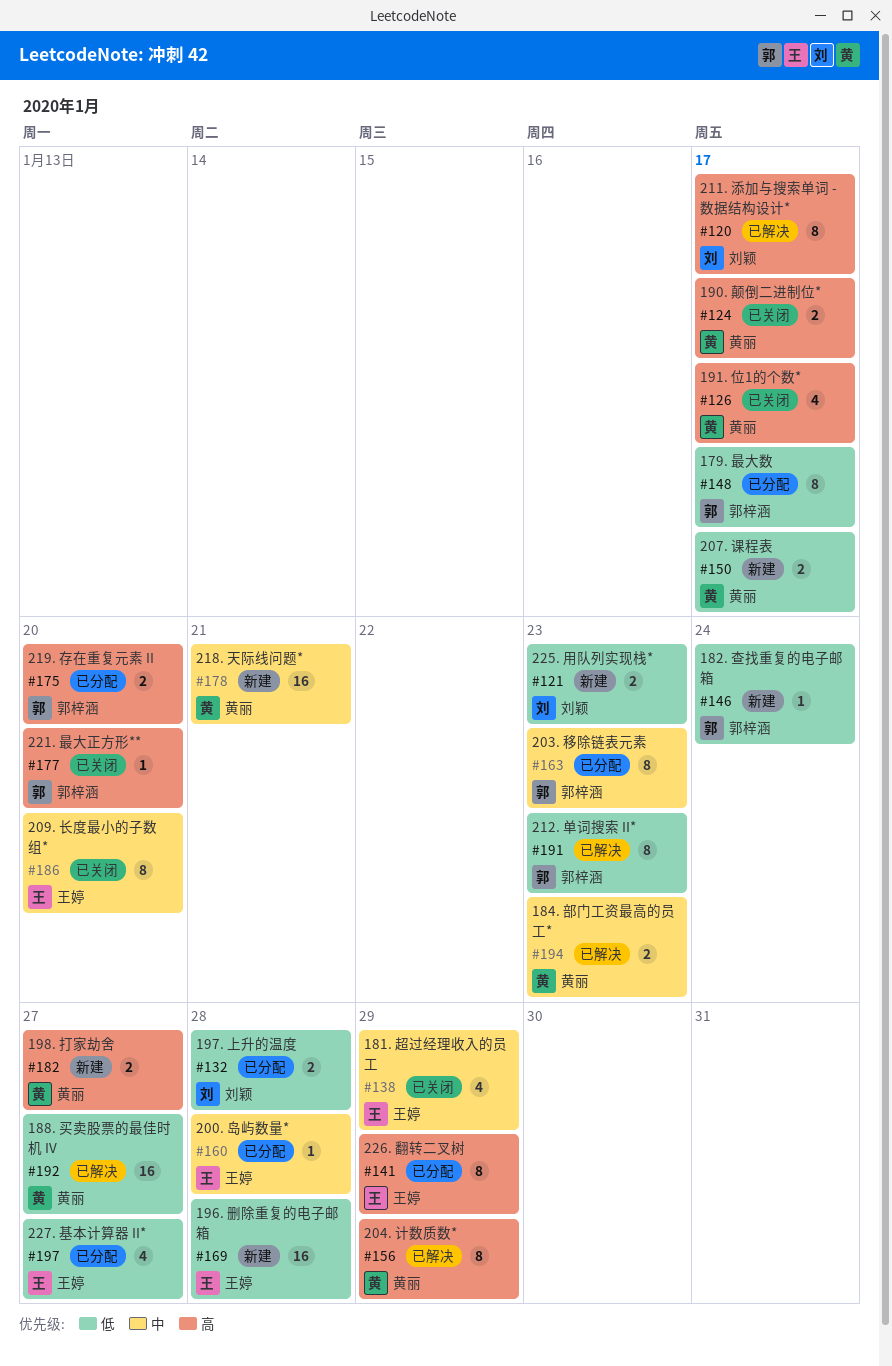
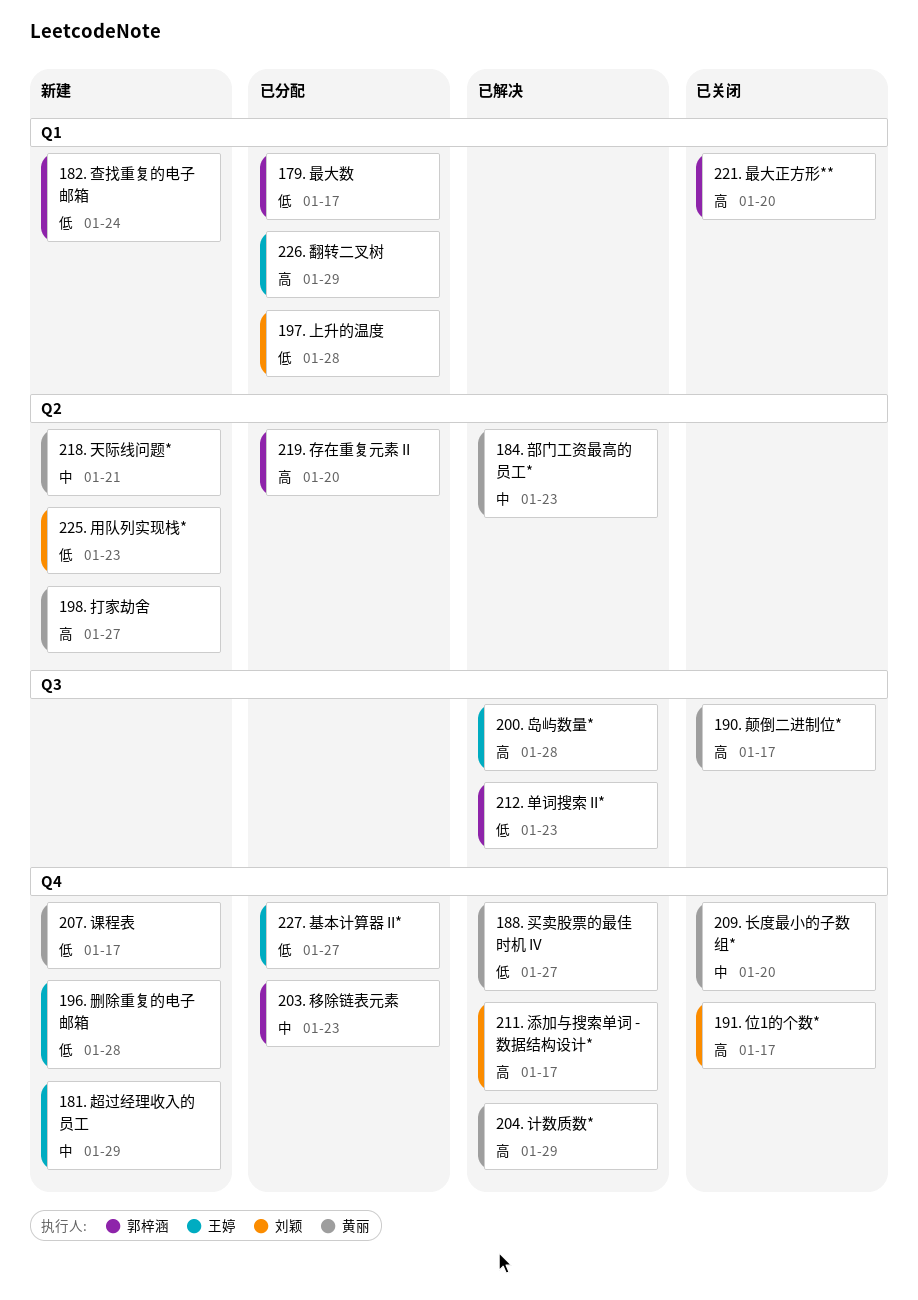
181. 超过经理收入的员工, status: 已关闭 -> 新建
191. 位1的个数*, owner: 黄丽 -> 刘颖
200. 岛屿数量*, status: 已分配 -> 已解决
200. 岛屿数量*, priority: 中 -> 高
209. 长度最小的子数组*, owner: 王婷 -> 黄丽

